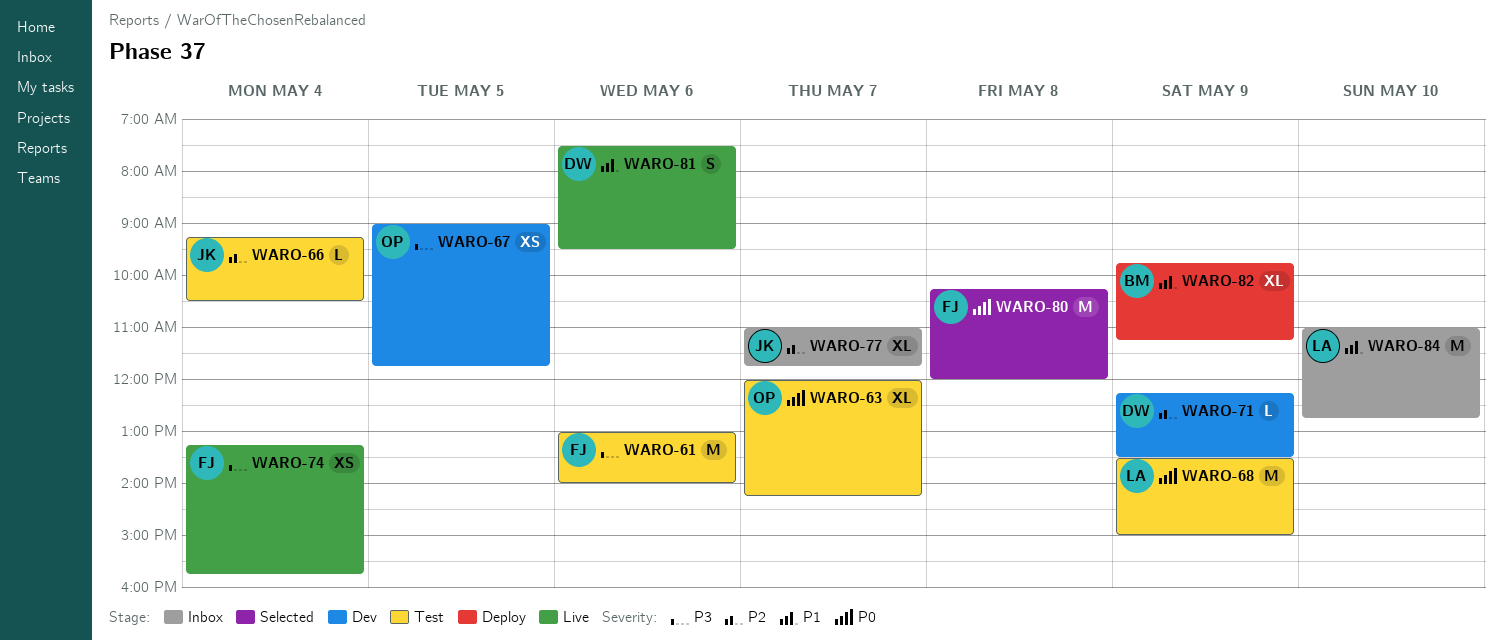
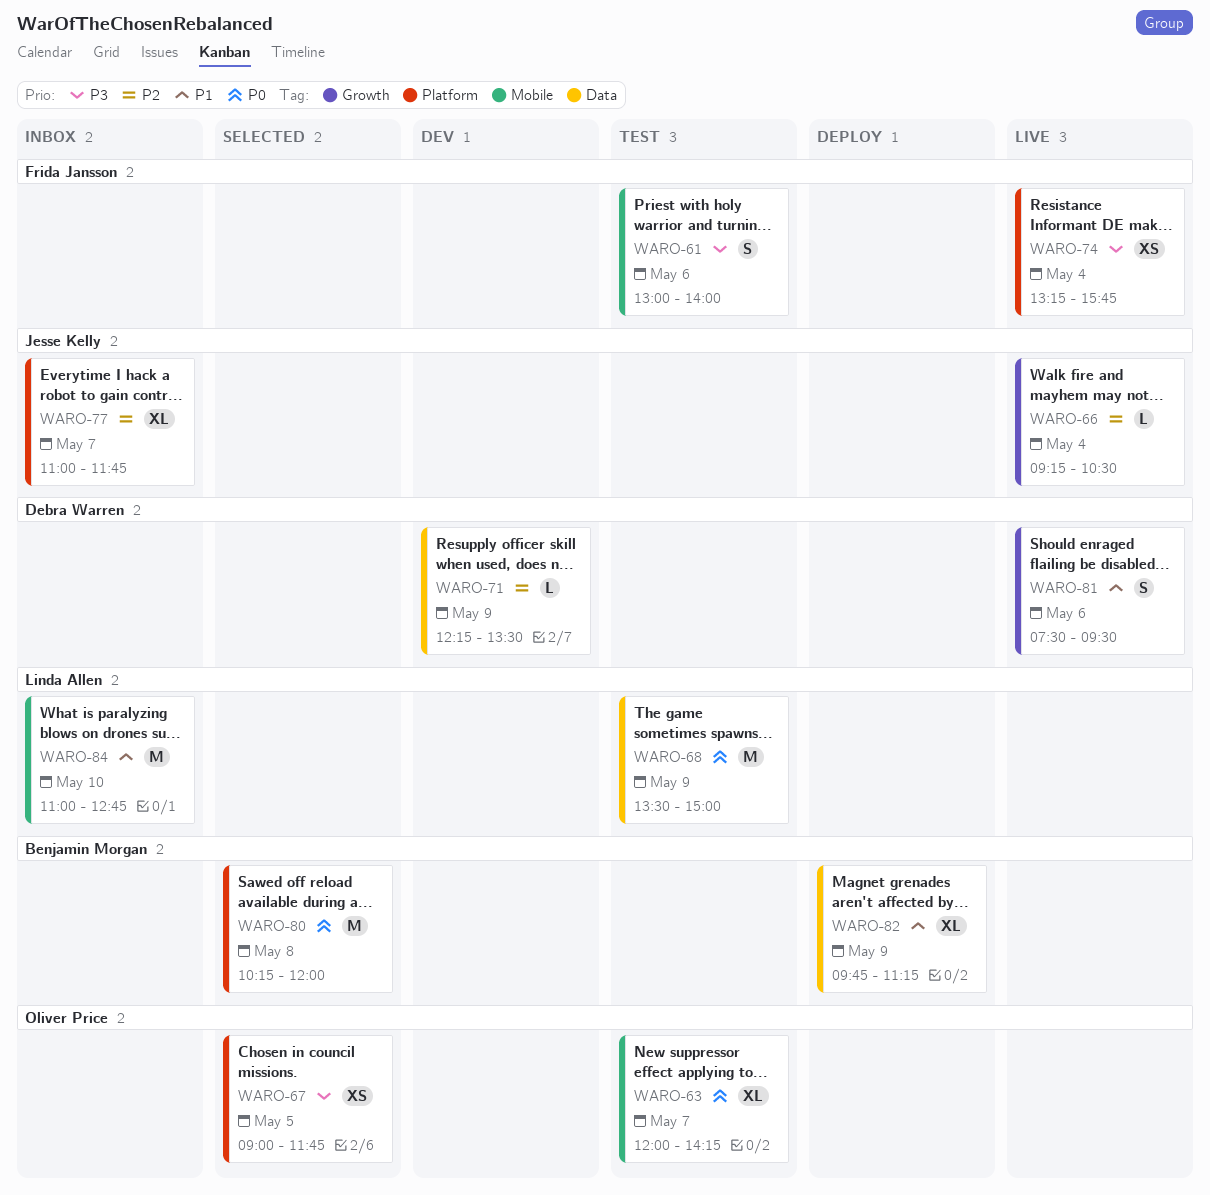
WARO-61, estimate: M -> S
WARO-66, status: Test -> Live
WARO-67, status: Dev -> Selected
WARO-80, owner: Frida Jansson -> Benjamin Morgan

